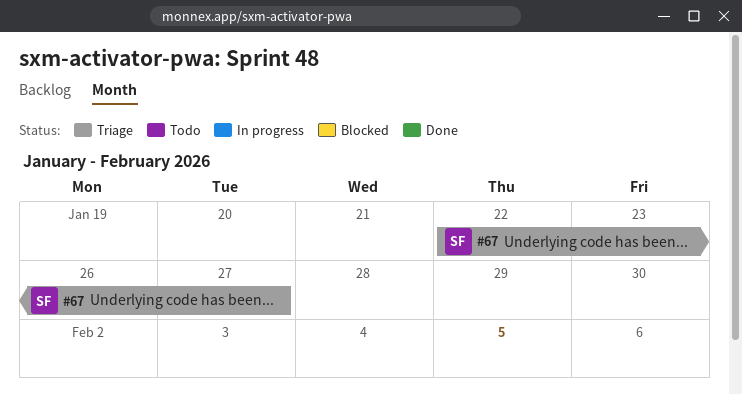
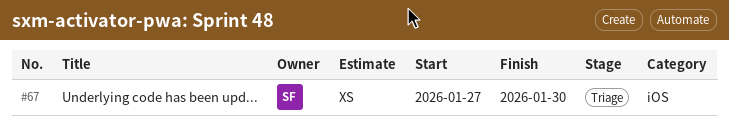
#67, start: Jan 22 -> Jan 27
#67, due: Jan 27 -> Jan 30

